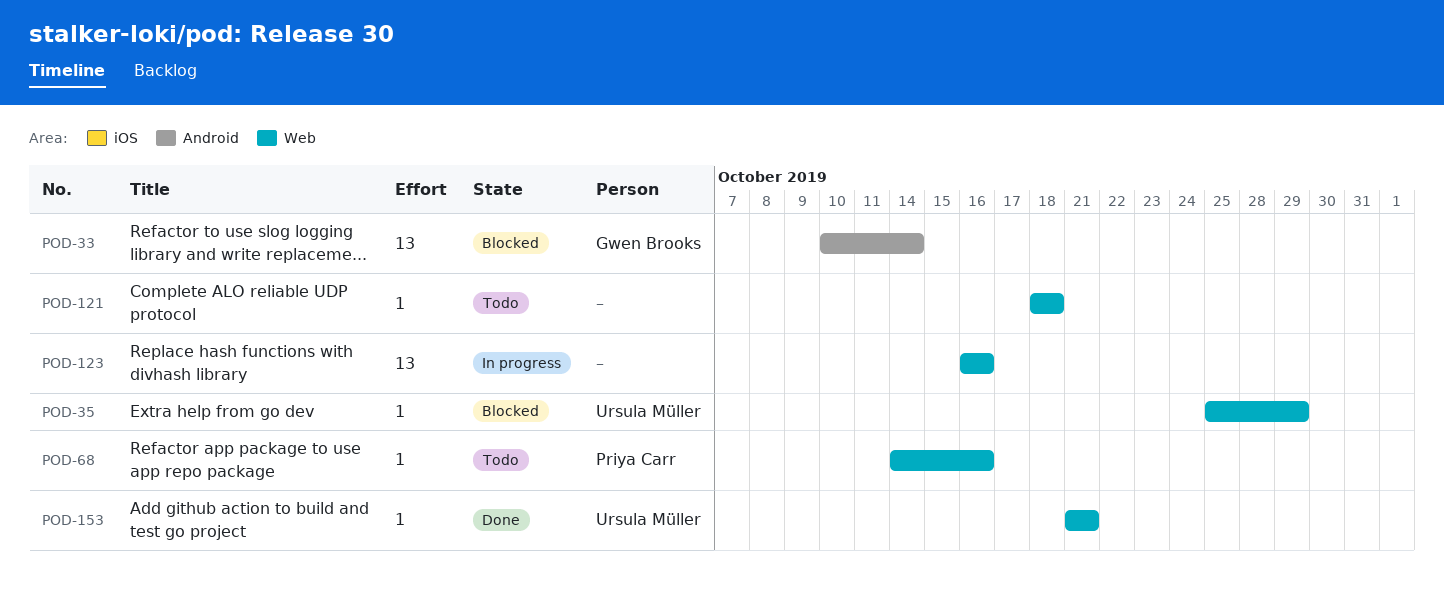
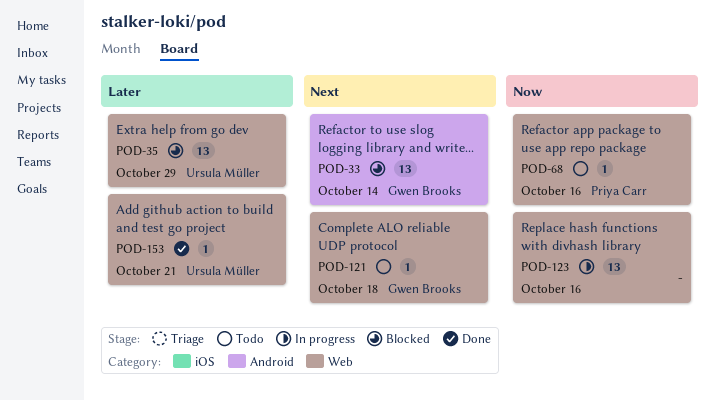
POD-35, estimate: 1 -> 13
POD-121, owner: none -> Gwen Brooks

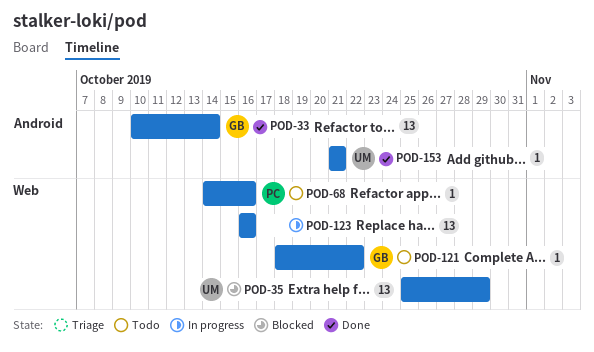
POD-33, status: Blocked -> Done
POD-121, due: Oct 18 -> Oct 22
POD-153, label: Web -> Android

